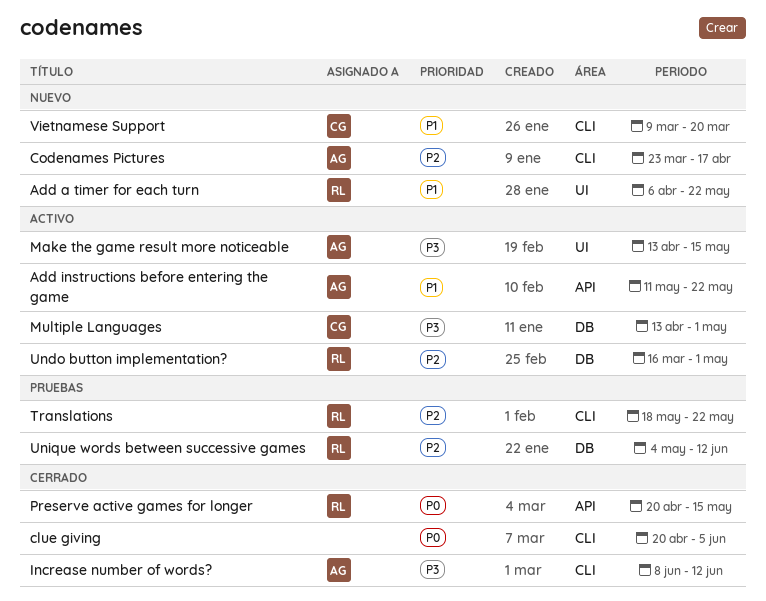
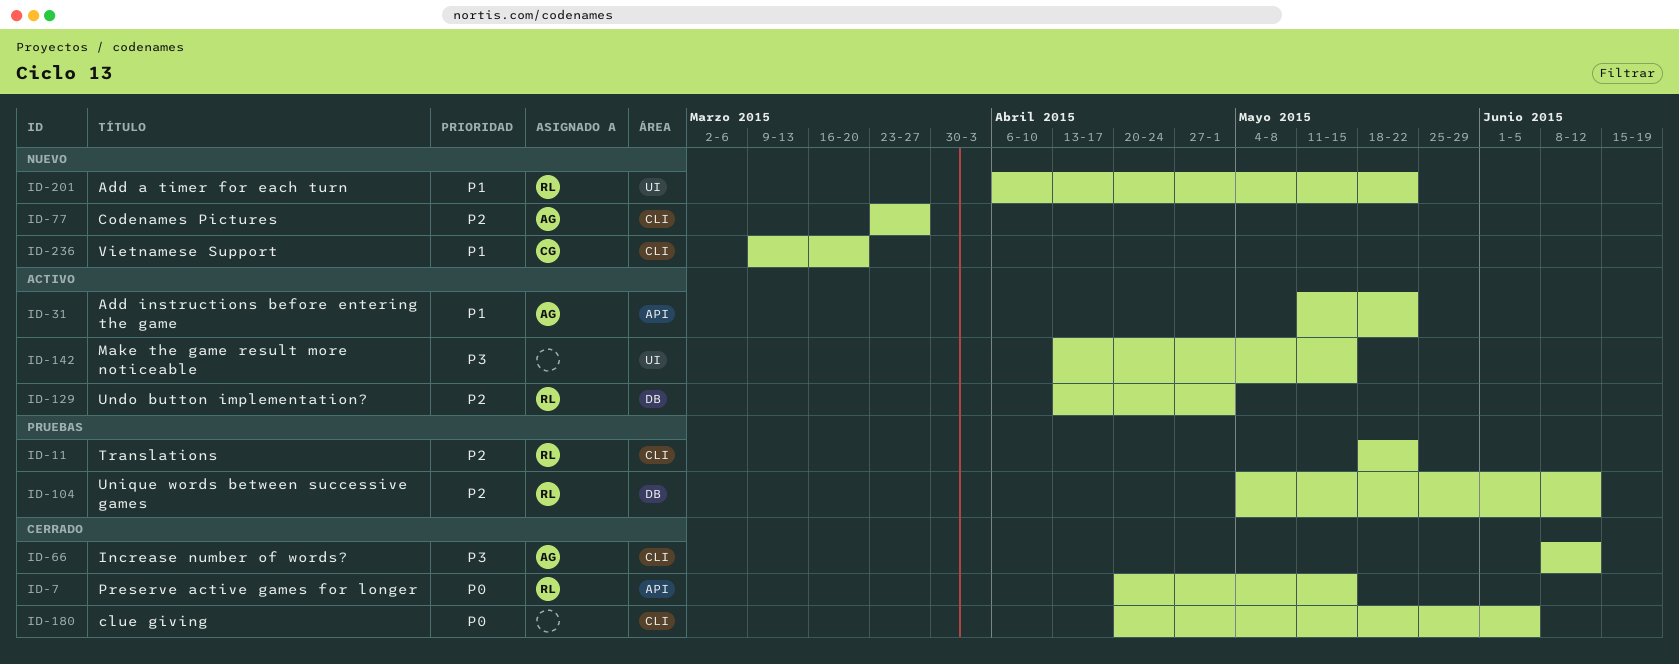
Codenames Pictures, due: Apr 17 -> Mar 27
Make the game result more noticeable, owner: AG -> none
Multiple Languages: present -> none
Undo button implementation?, start: Mar 16 -> Apr 13

